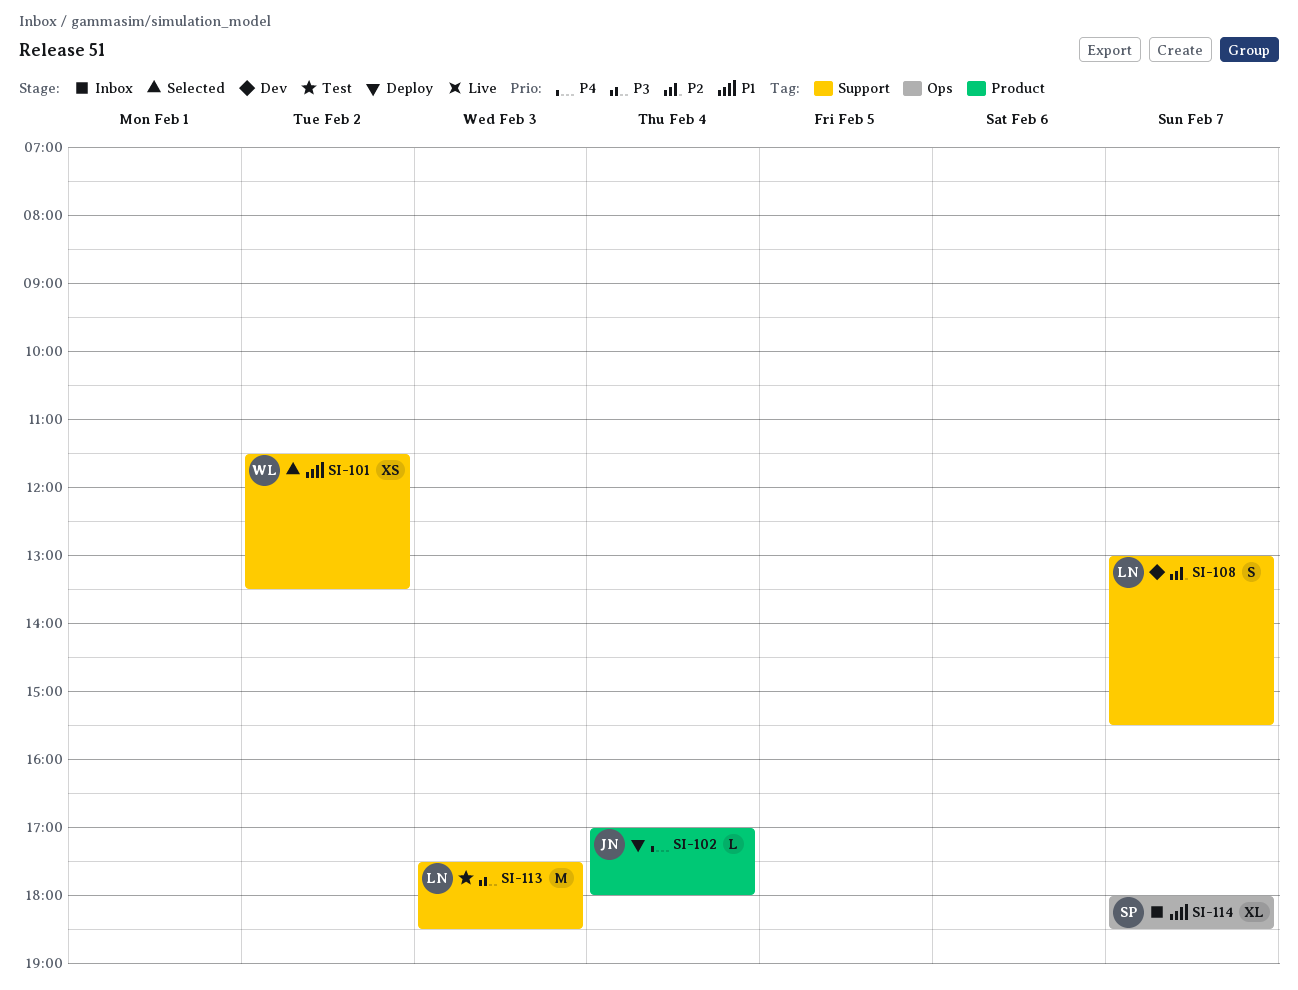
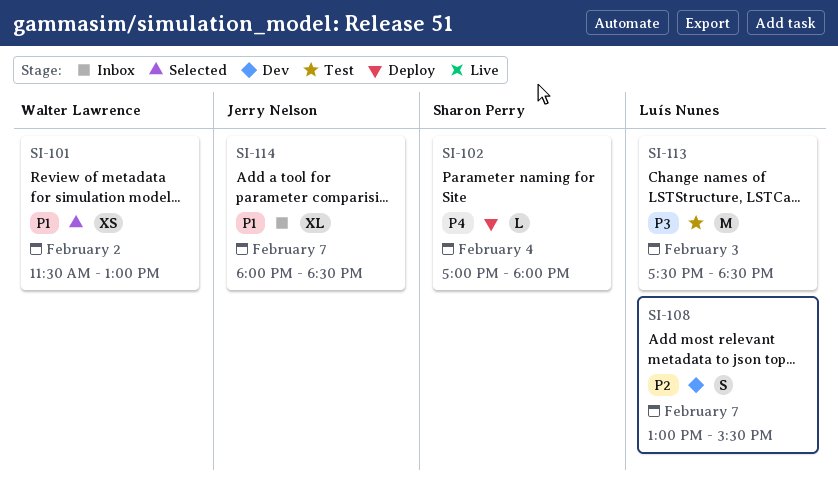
SI-101, ends: 13:30 -> 13:00
SI-102, owner: Jerry Nelson -> Sharon Perry
SI-114, owner: Sharon Perry -> Jerry Nelson

